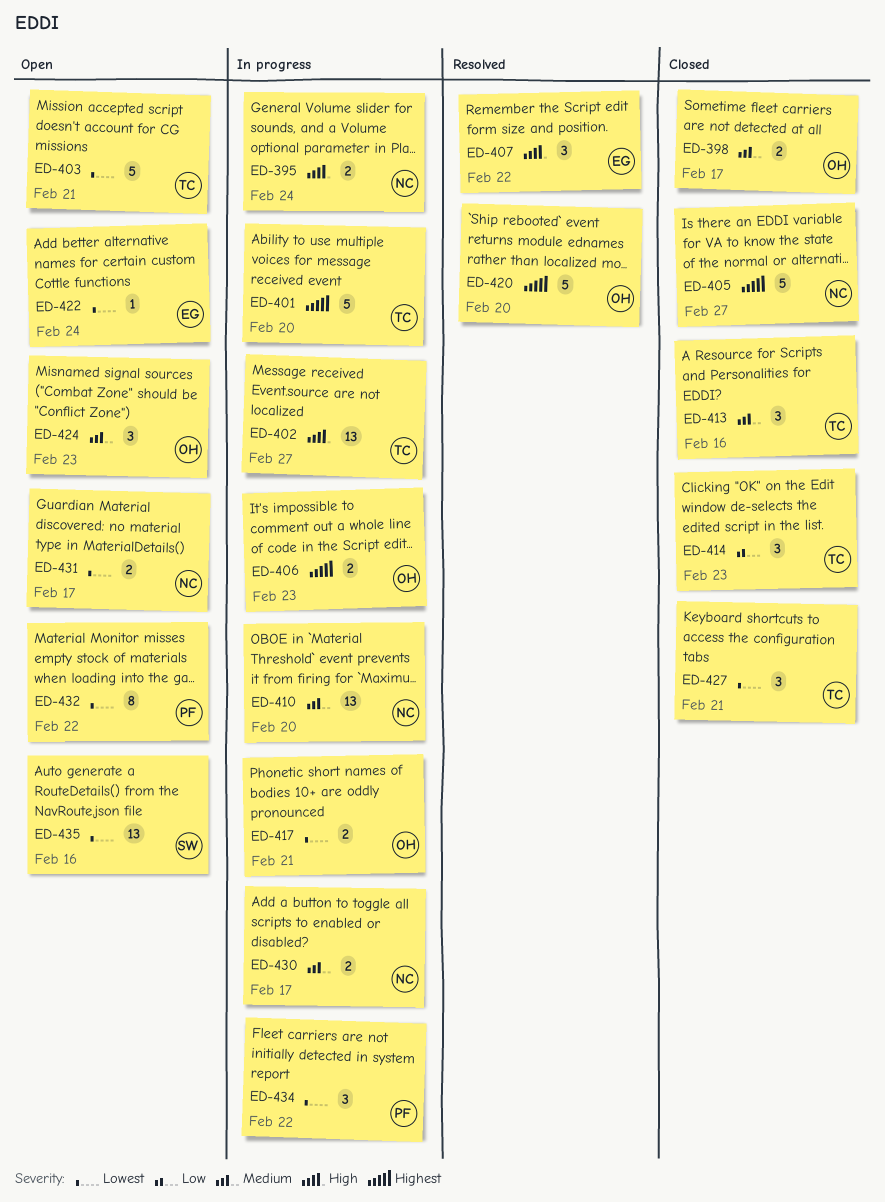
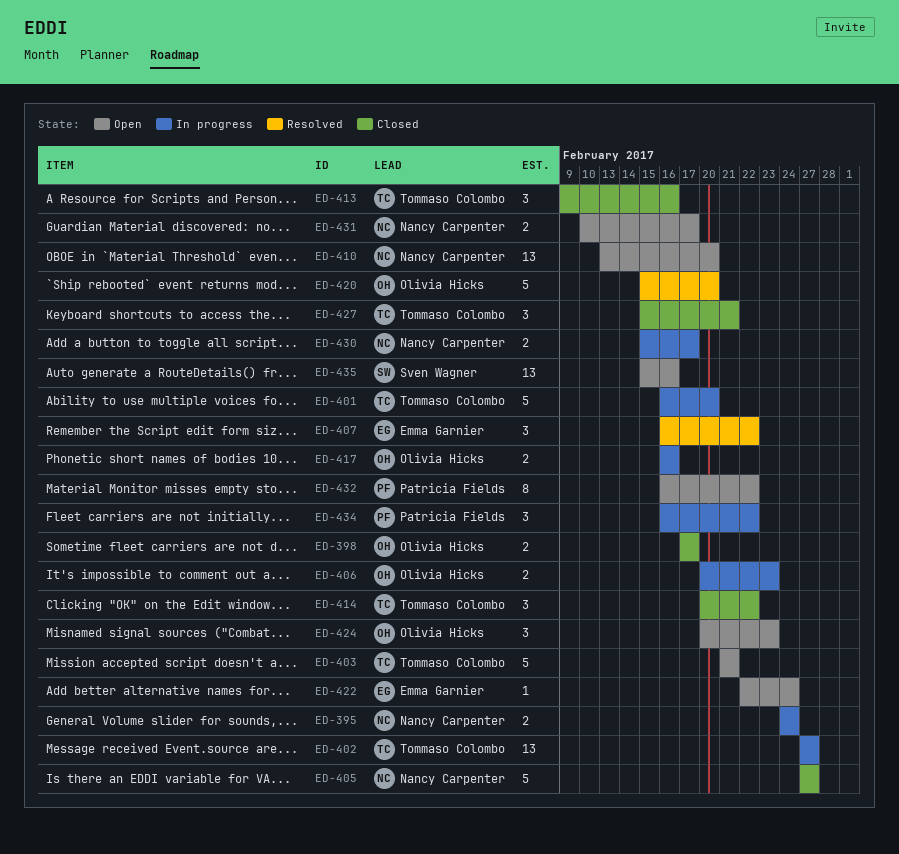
ED-410, status: In progress -> Open
ED-414, due: Feb 23 -> Feb 22
ED-417, due: Feb 21 -> Feb 16

